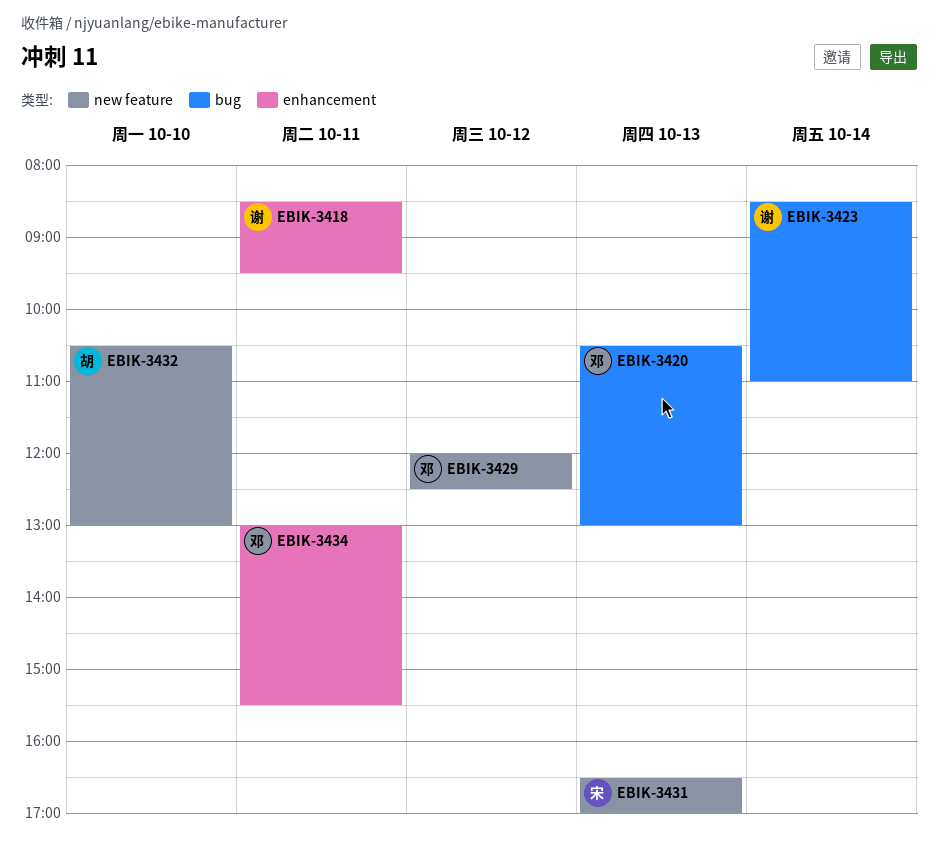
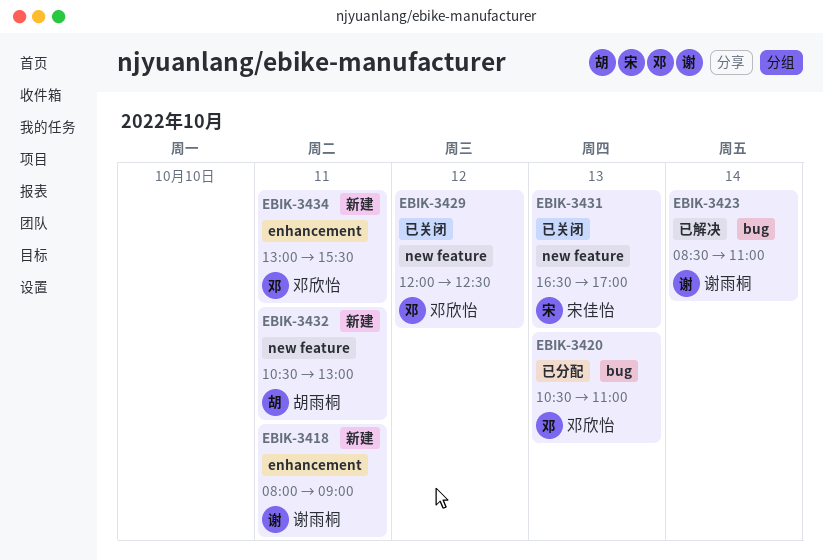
EBIK-3418, begins: 08:30 -> 08:00
EBIK-3418, ends: 09:30 -> 09:00
EBIK-3420, ends: 13:00 -> 11:00
EBIK-3432, day: Oct 10 -> Oct 11

